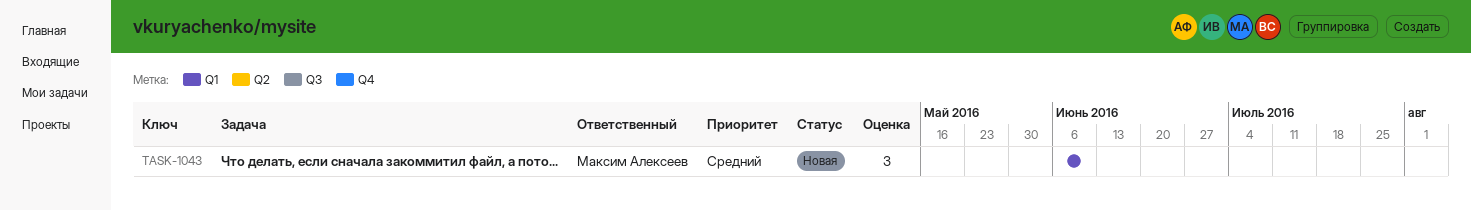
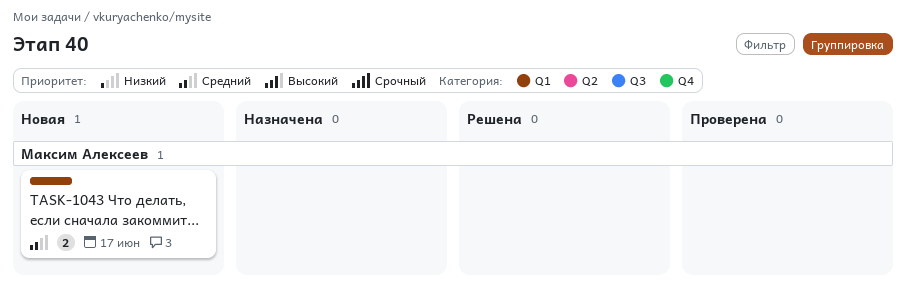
TASK-1043, estimate: 3 -> 2
TASK-1043, due: Jun 10 -> Jun 17

